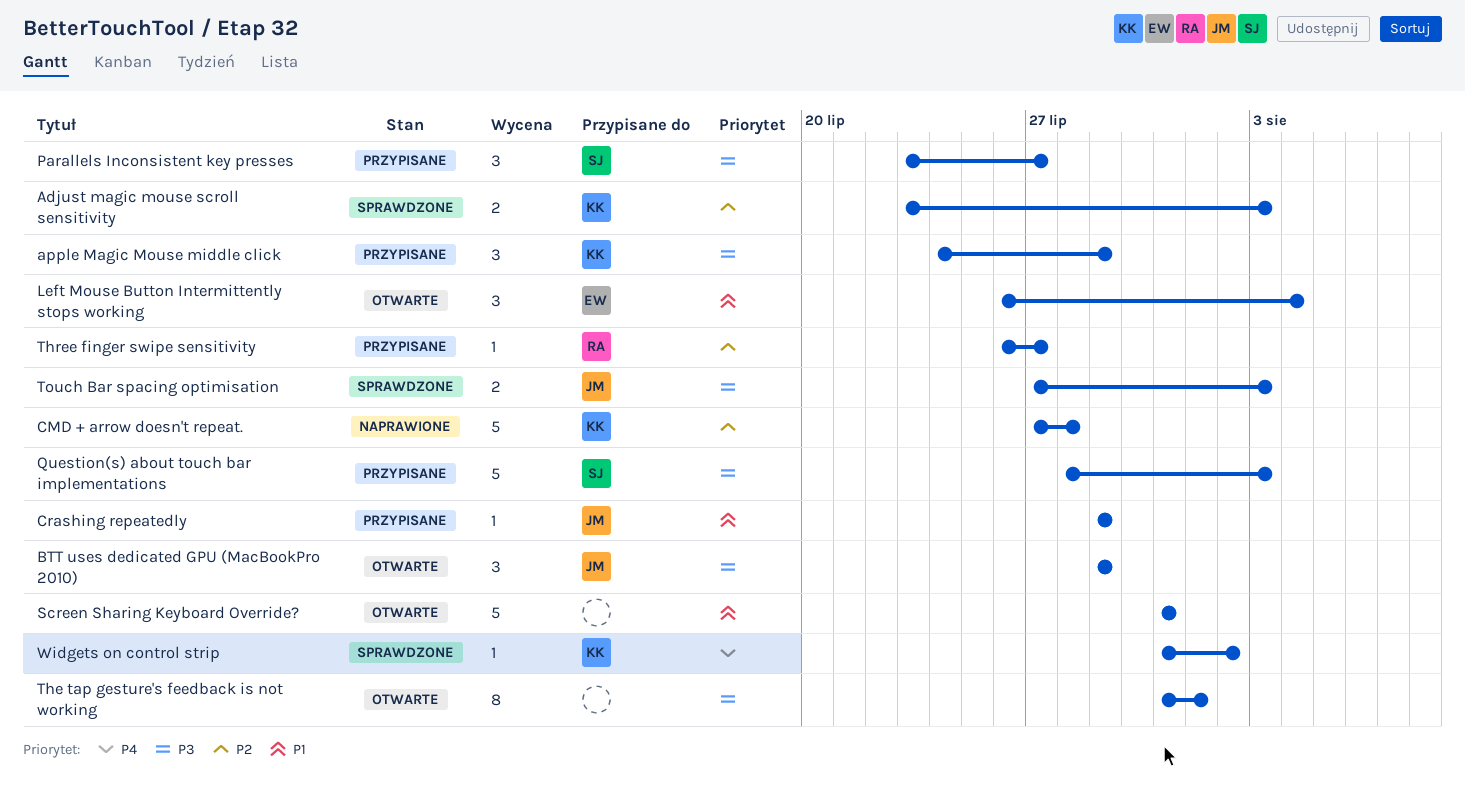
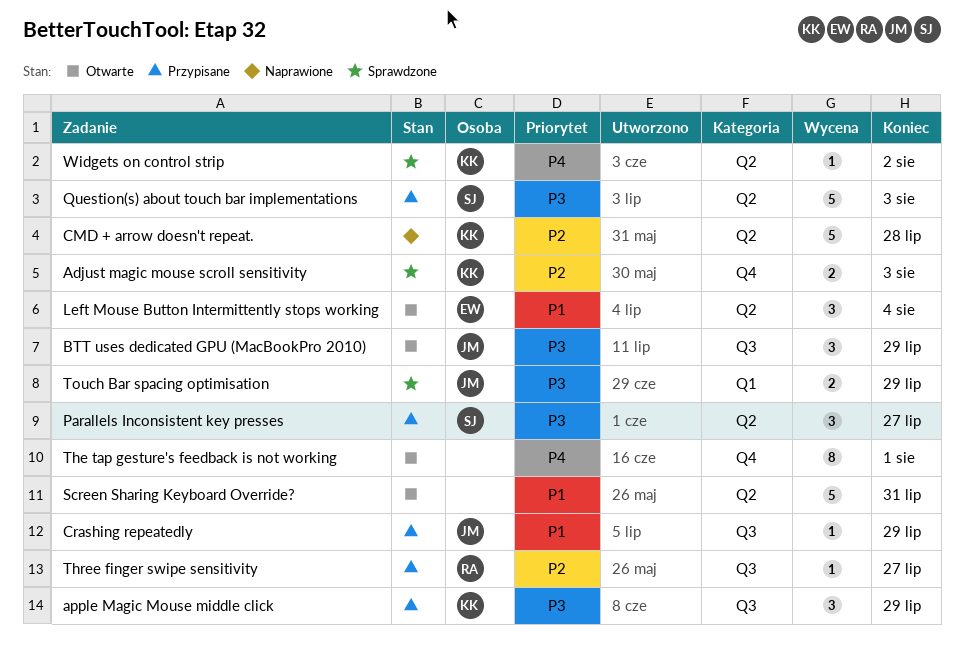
The tap gesture's feedback is not working, priority: P3 -> P4
Touch Bar spacing optimisation, due: Aug 3 -> Jul 29

